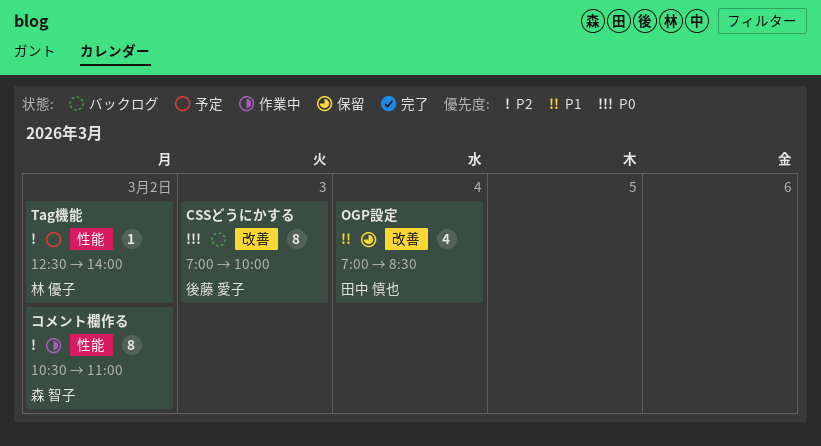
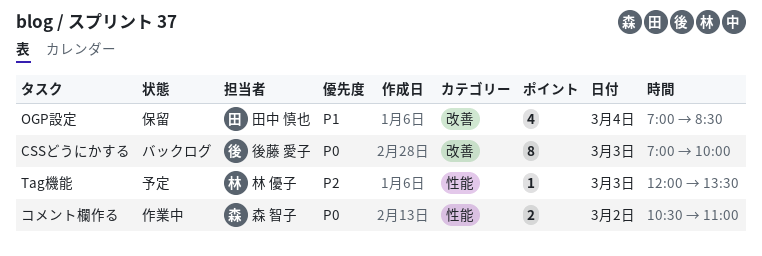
Tag機能, day: Mar 2 -> Mar 3
Tag機能, begins: 12:30 -> 12:00
Tag機能, ends: 14:00 -> 13:30
コメント欄作る, priority: P2 -> P0
コメント欄作る, estimate: 8 -> 2

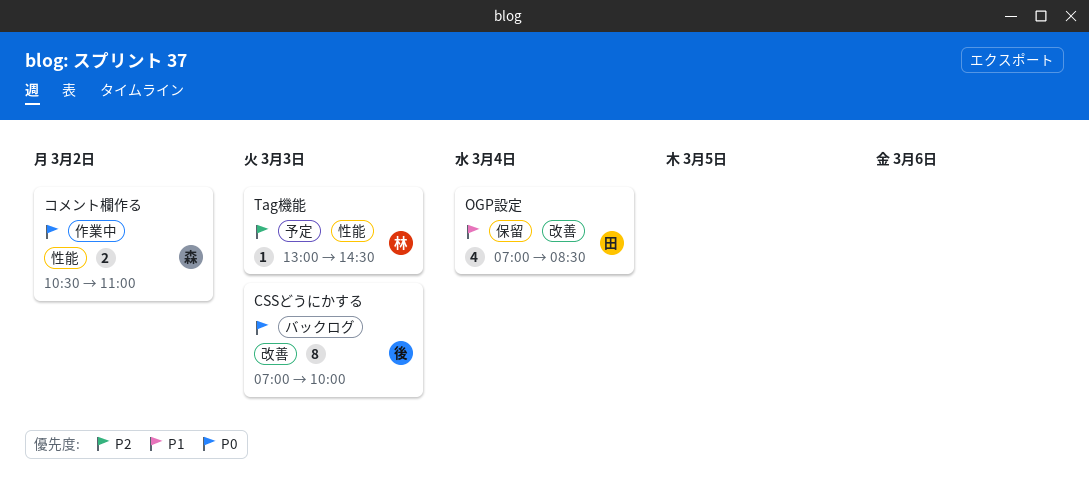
Tag機能, begins: 12:00 -> 13:00
Tag機能, ends: 13:30 -> 14:30

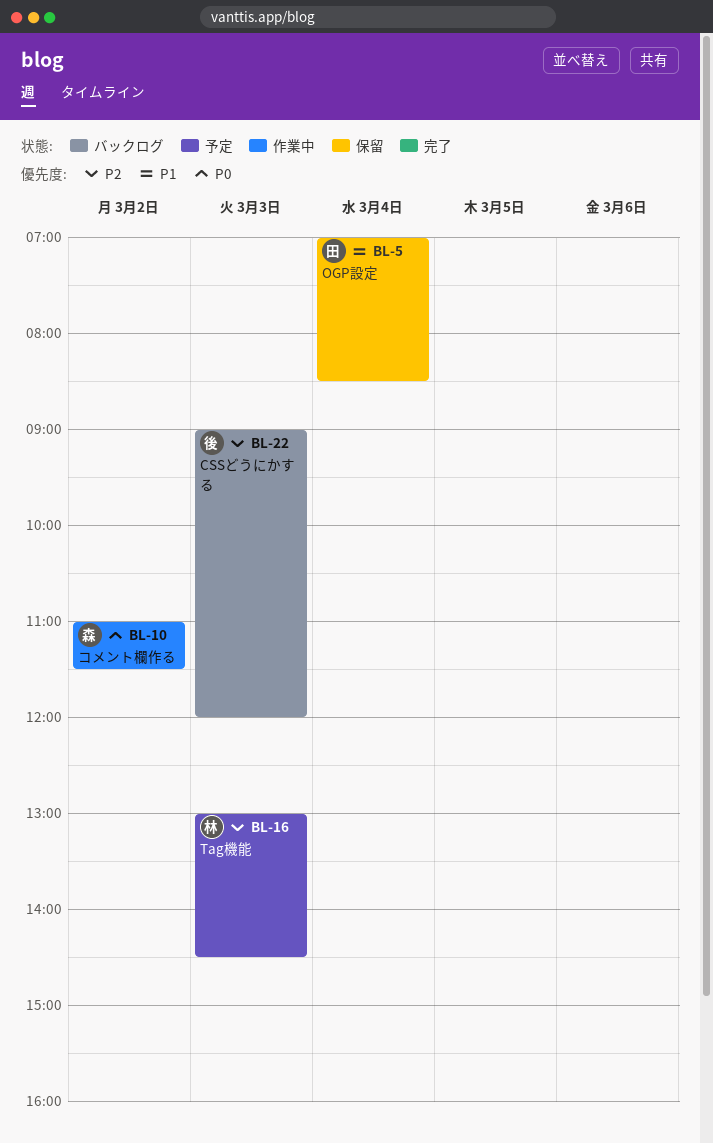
CSSどうにかする, priority: P0 -> P2
CSSどうにかする, begins: 07:00 -> 09:00
CSSどうにかする, ends: 10:00 -> 12:00
コメント欄作る, begins: 10:30 -> 11:00
コメント欄作る, ends: 11:00 -> 11:30

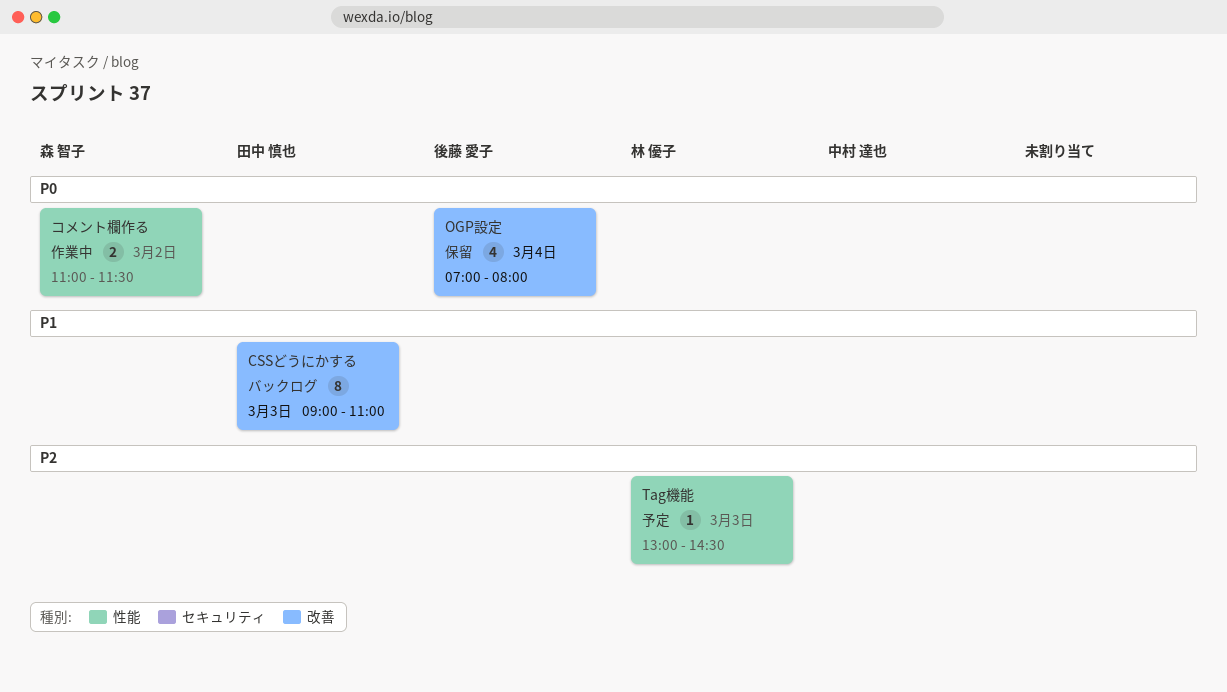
CSSどうにかする, owner: 後藤 愛子 -> 田中 慎也
CSSどうにかする, priority: P2 -> P1
CSSどうにかする, ends: 12:00 -> 11:00
OGP設定, owner: 田中 慎也 -> 後藤 愛子
OGP設定, priority: P1 -> P0
OGP設定, ends: 08:30 -> 08:00

